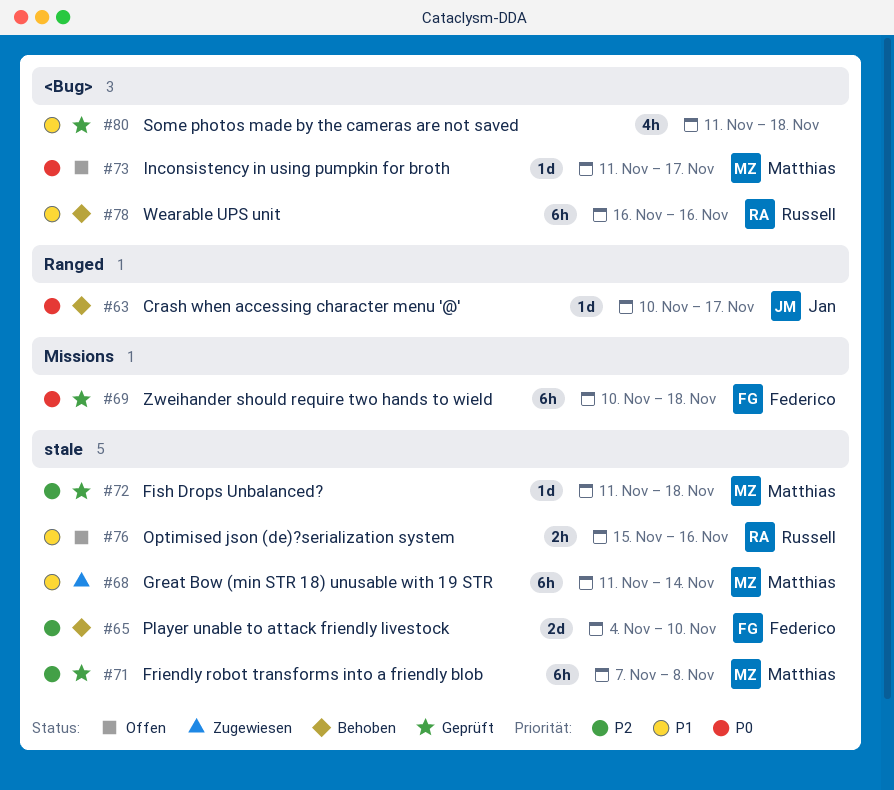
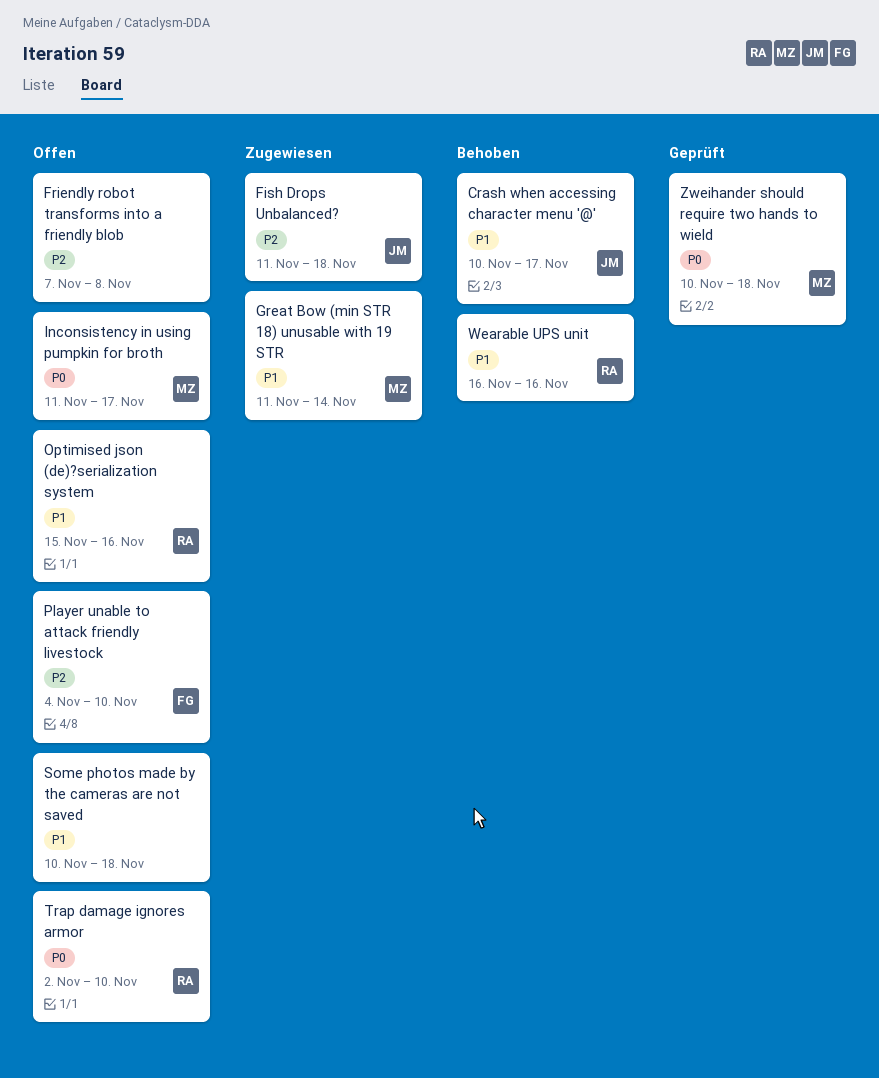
Crash when accessing character menu '@', priority: P0 -> P1
Fish Drops Unbalanced?, status: Geprüft -> Zugewiesen
Fish Drops Unbalanced?, owner: Matthias -> Jan
Friendly robot transforms into a friendly blob, status: Geprüft -> Offen
Friendly robot transforms into a friendly blob, owner: Matthias -> none
Player unable to attack friendly livestock, status: Behoben -> Offen
Some photos made by the cameras are not saved, status: Geprüft -> Offen
Some photos made by the cameras are not saved, start: Nov 11 -> Nov 10
Trap damage ignores armor: none -> present
Zweihander should require two hands to wield, owner: Federico -> Matthias

